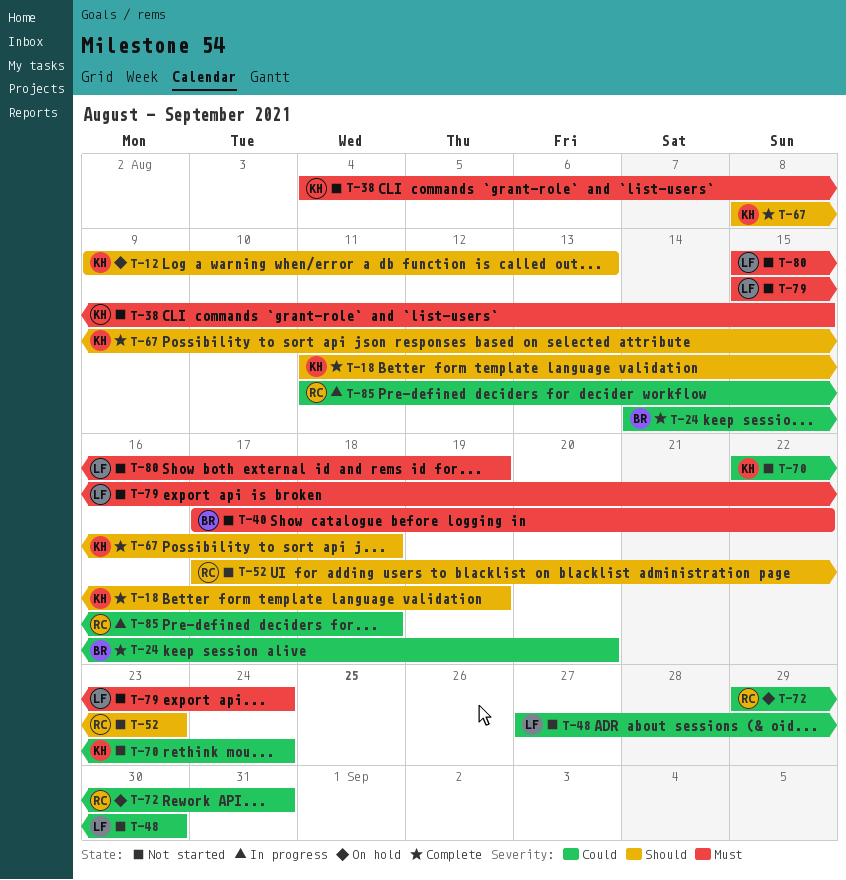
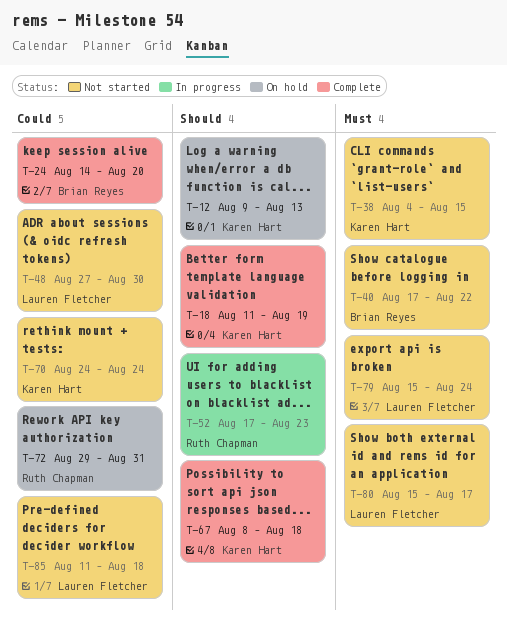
T-52, status: Not started -> In progress
T-70, start: Aug 22 -> Aug 24
T-80, due: Aug 19 -> Aug 17
T-85, status: In progress -> Not started
T-85, owner: Ruth Chapman -> Lauren Fletcher

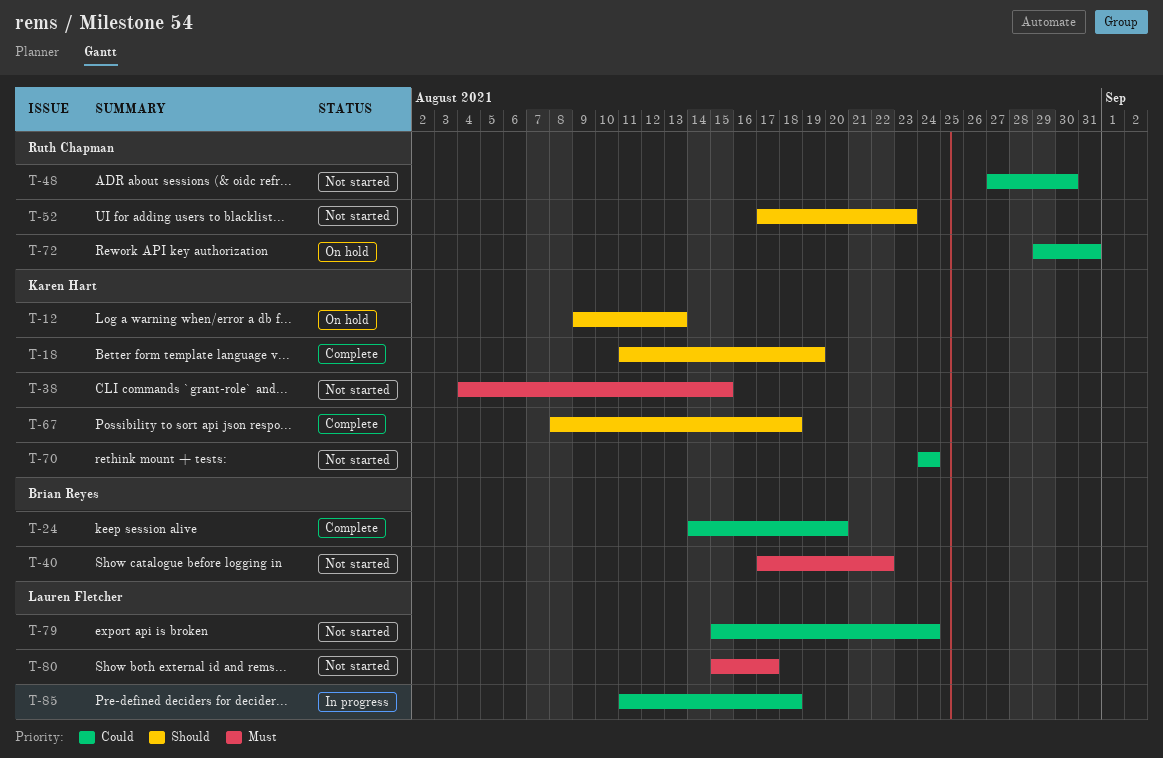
T-48, owner: Lauren Fletcher -> Ruth Chapman
T-52, status: In progress -> Not started
T-79, priority: Must -> Could
T-85, status: Not started -> In progress

